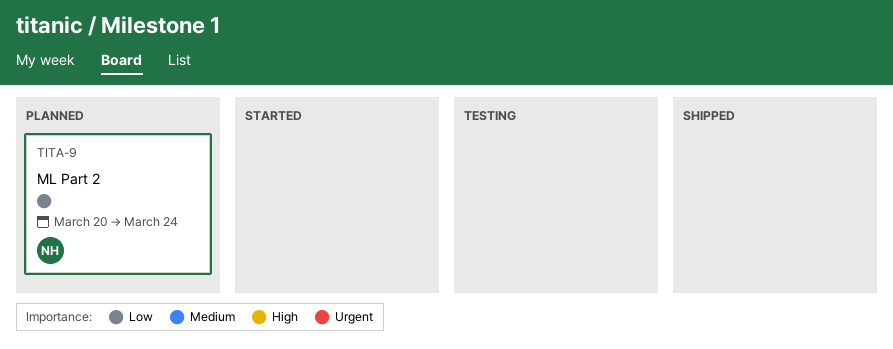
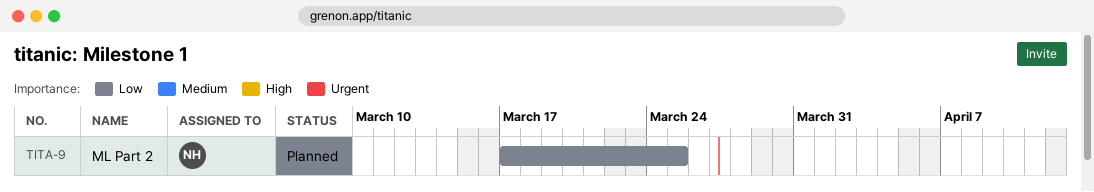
TITA-9, start: Mar 20 -> Mar 17
TITA-9, due: Mar 24 -> Mar 25

